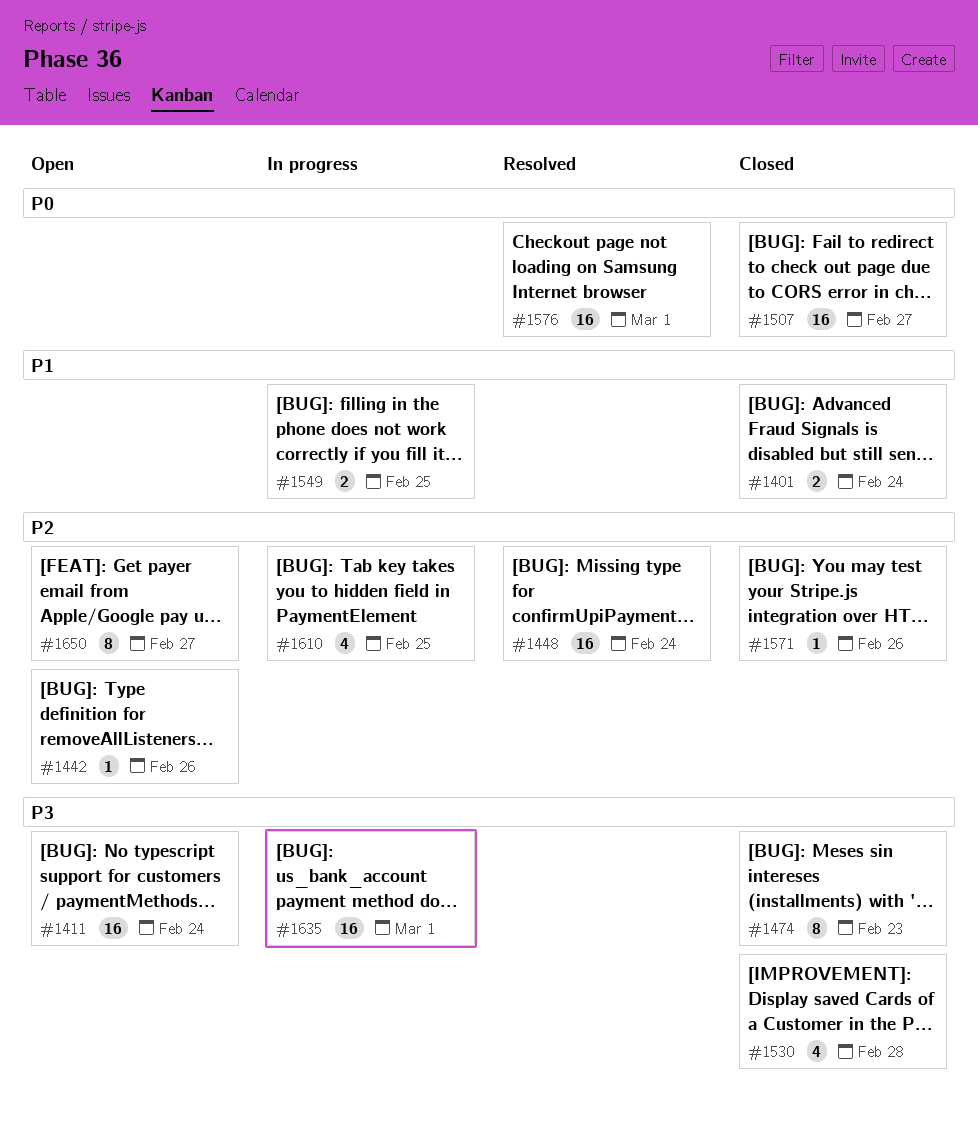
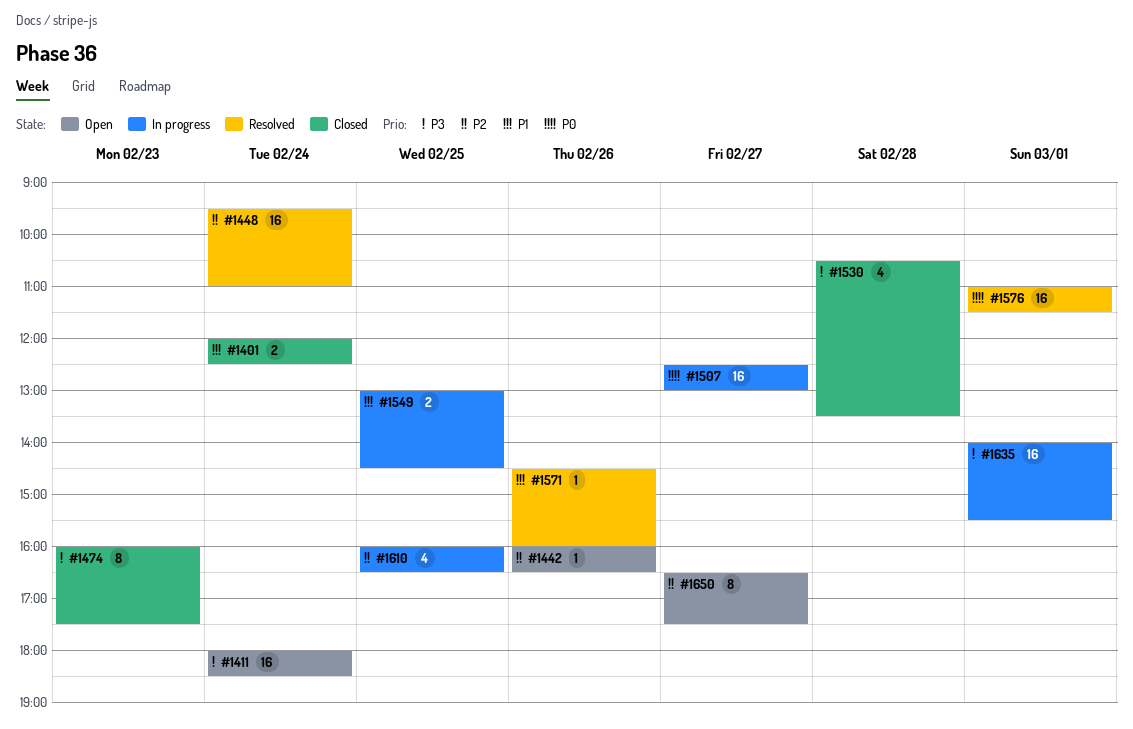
#1507, status: Closed -> In progress
#1571, status: Closed -> Resolved
#1571, priority: P2 -> P1

